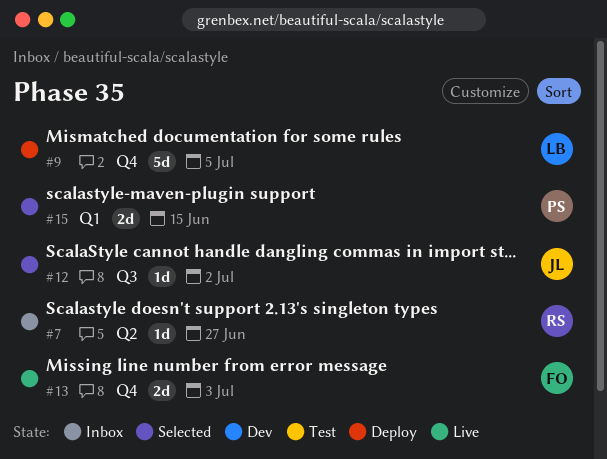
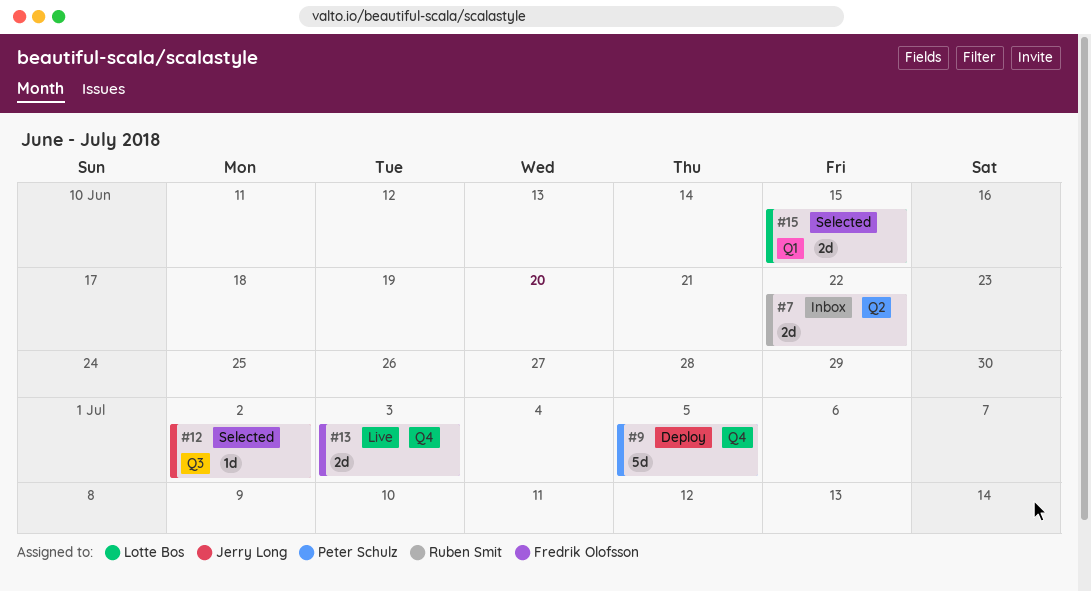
#7, estimate: 1d -> 2d
#7, due: Jun 27 -> Jun 22
#9, owner: Lotte Bos -> Peter Schulz
#15, owner: Peter Schulz -> Lotte Bos

